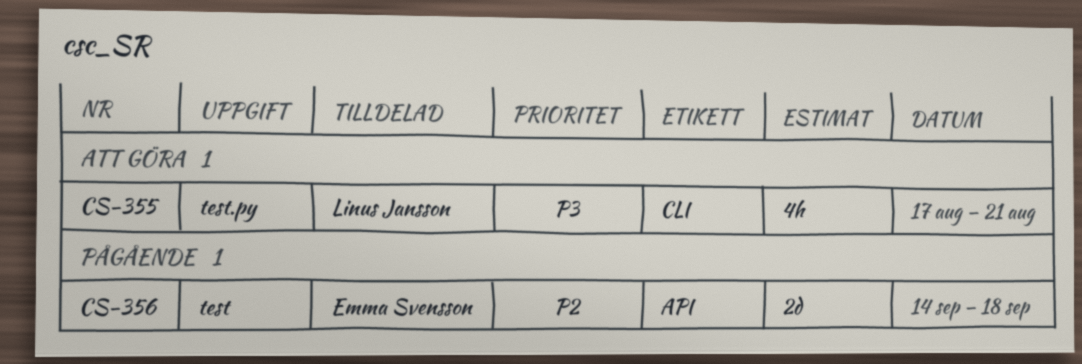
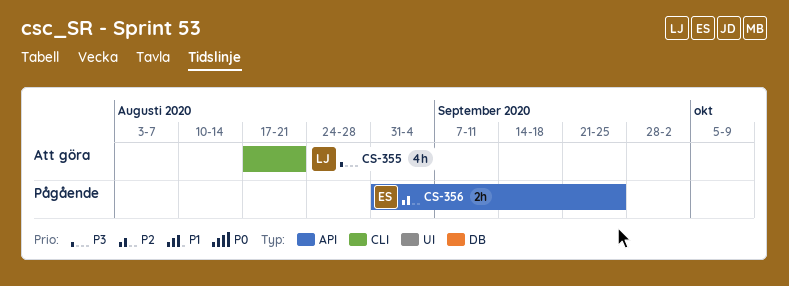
CS-356, estimate: 2d -> 2h
CS-356, start: Sep 14 -> Aug 31
CS-356, due: Sep 18 -> Sep 25

